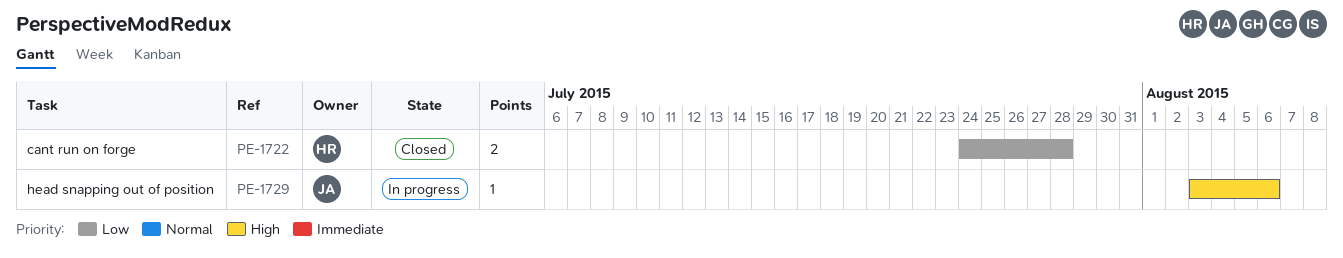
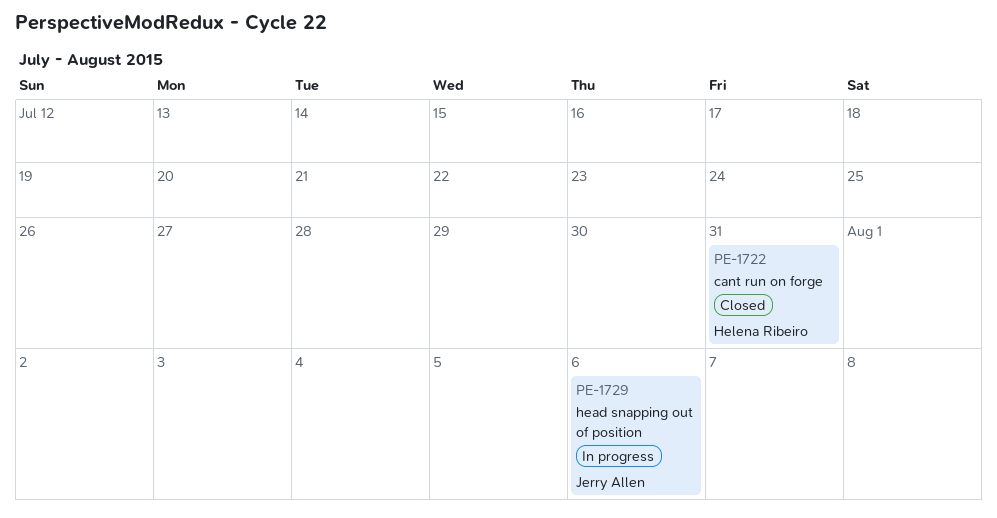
PE-1722, due: Jul 28 -> Jul 31

